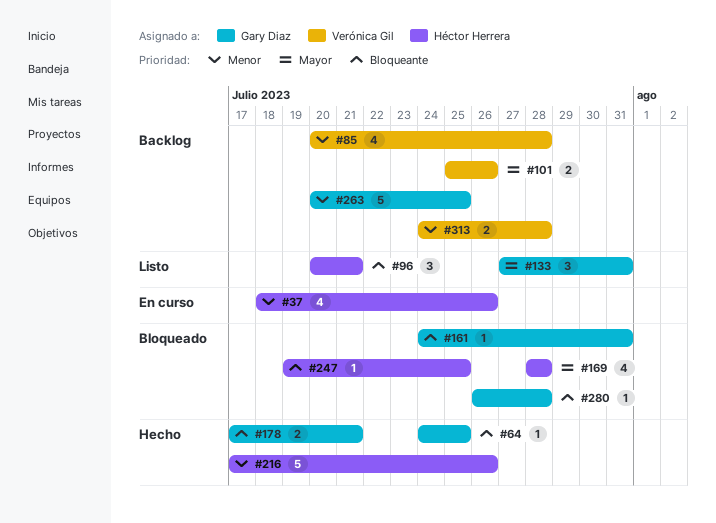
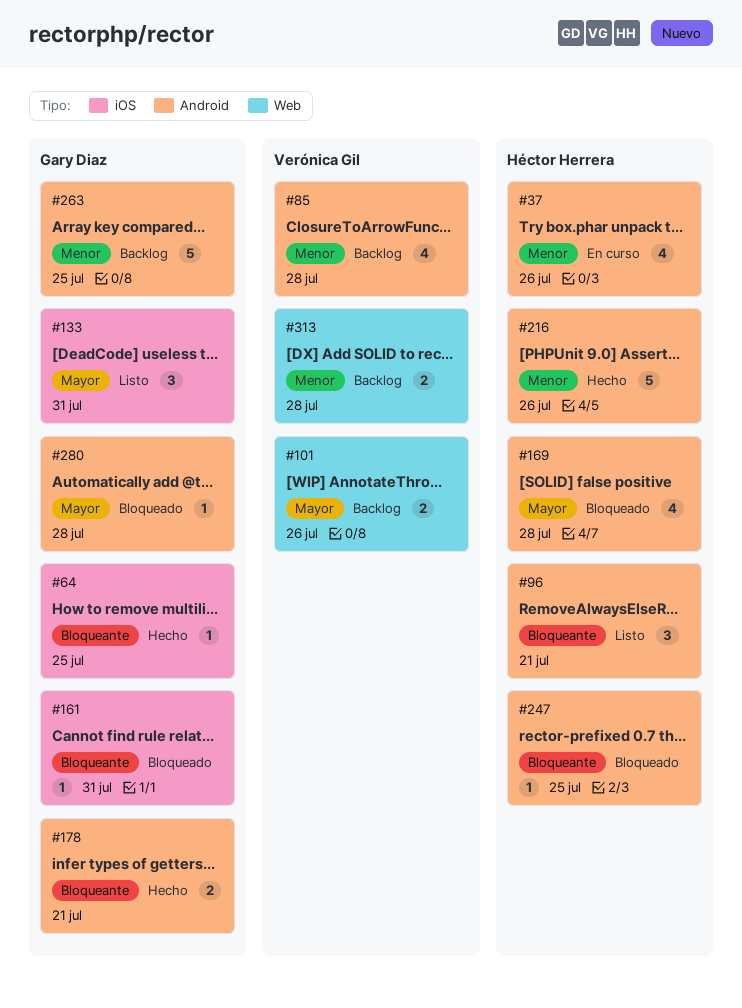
#280, priority: Bloqueante -> Mayor

